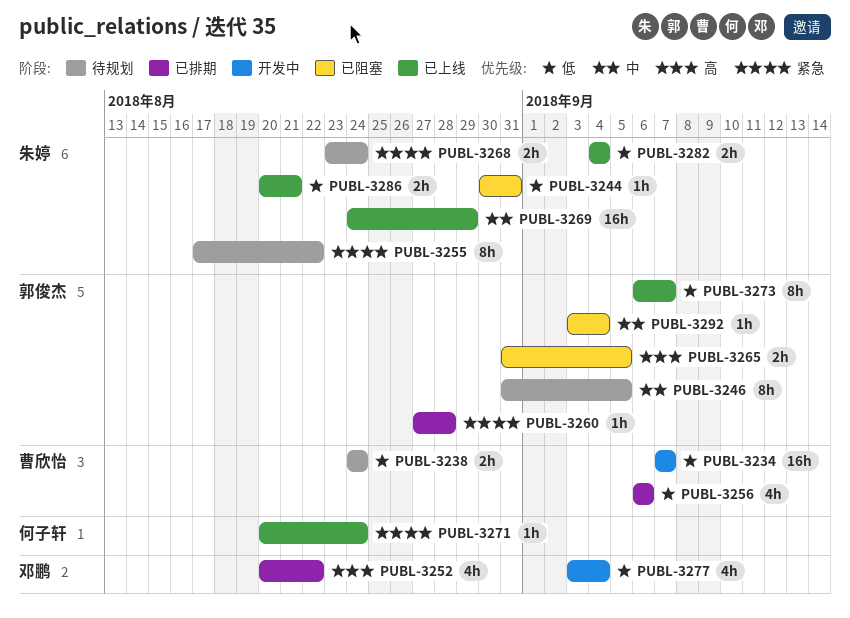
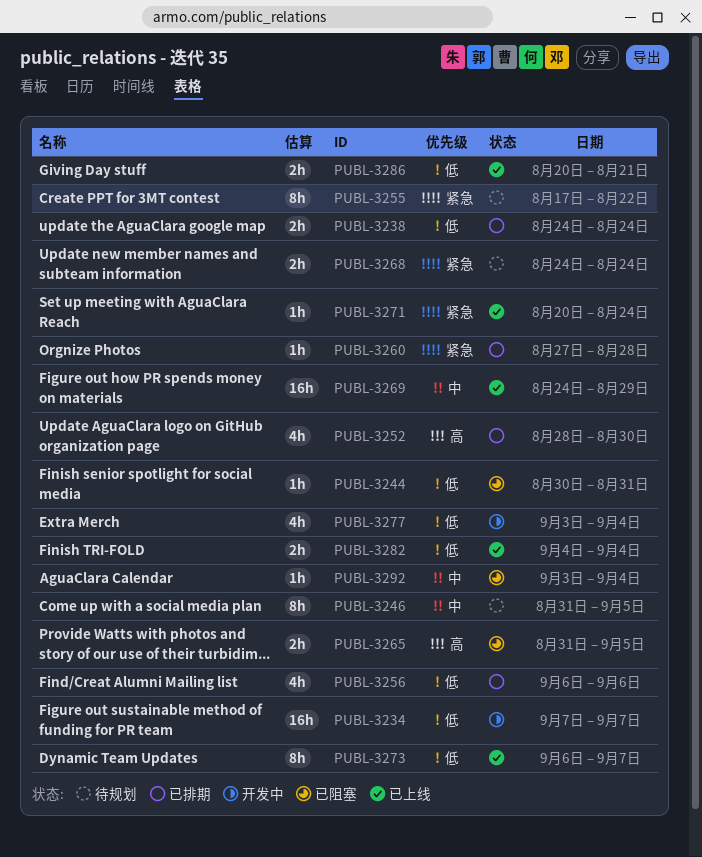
PUBL-3238, status: 待规划 -> 已排期
PUBL-3252, start: Aug 20 -> Aug 28
PUBL-3252, due: Aug 22 -> Aug 30
PUBL-3268, start: Aug 23 -> Aug 24

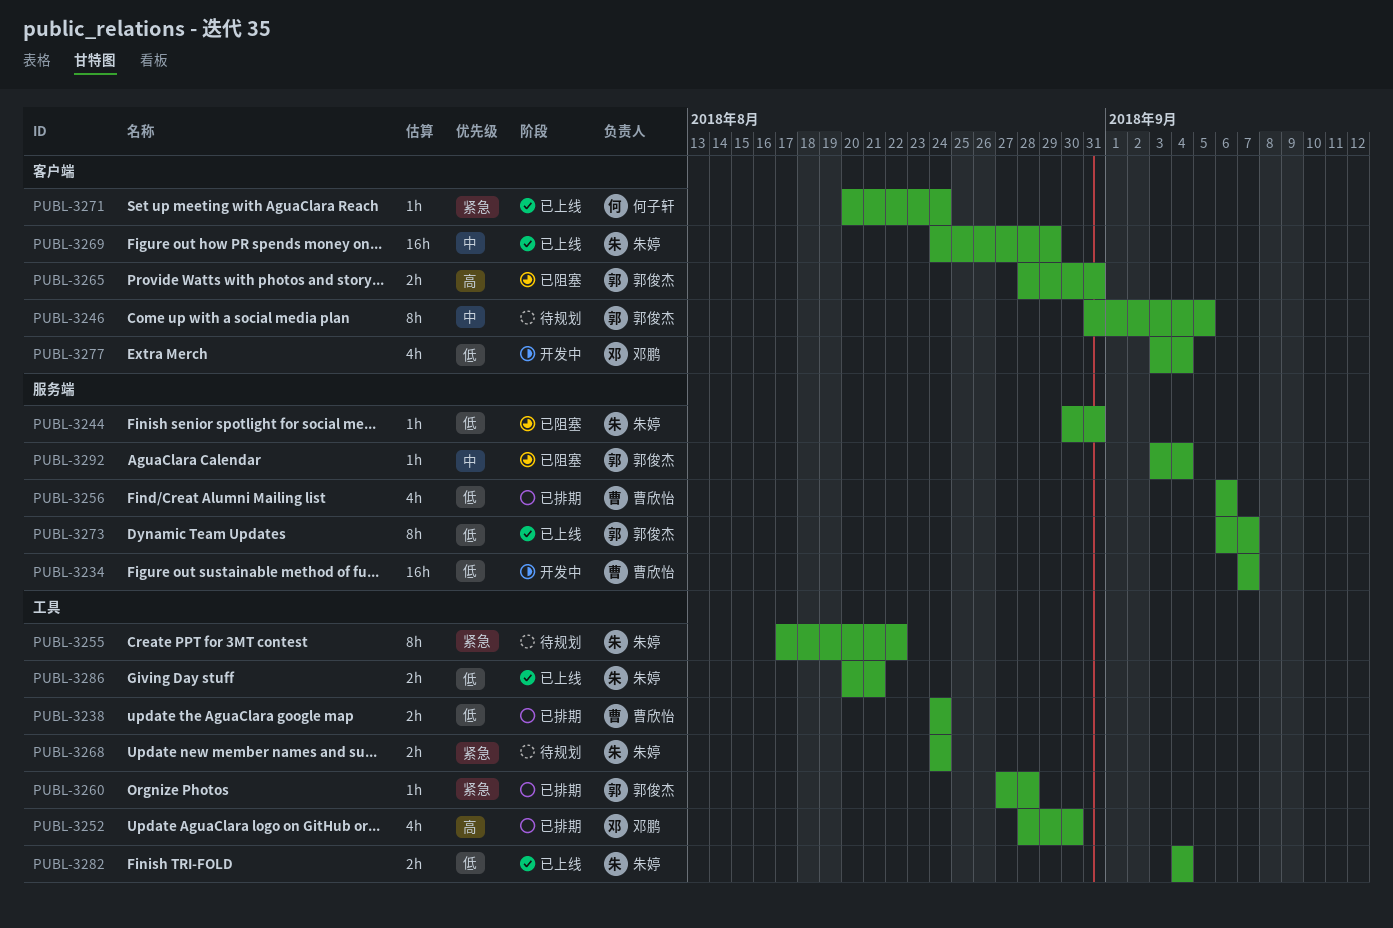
PUBL-3265, start: Aug 31 -> Aug 28
PUBL-3265, due: Sep 5 -> Aug 31

